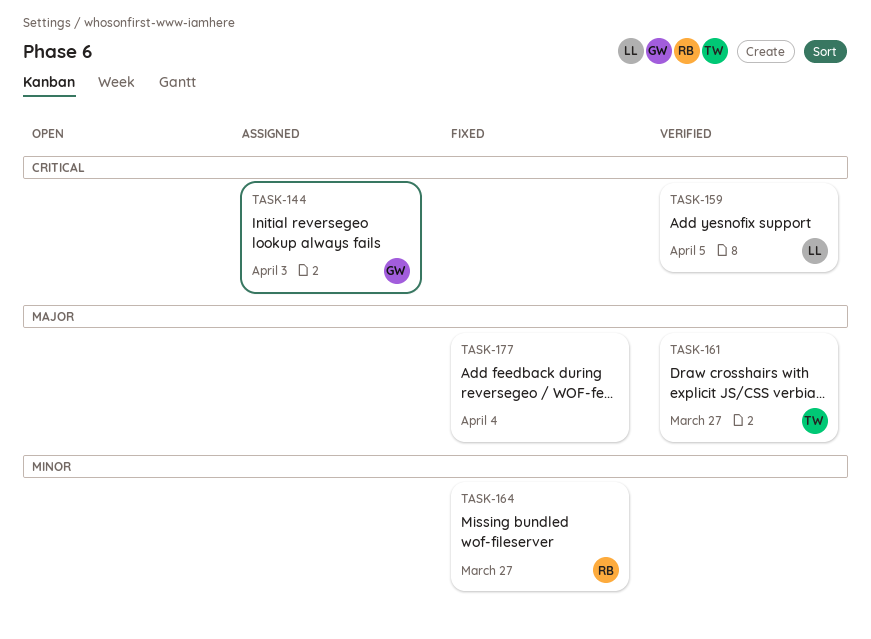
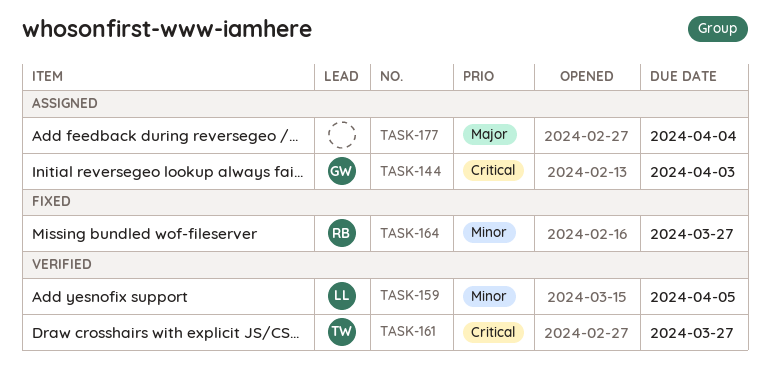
TASK-159, priority: Critical -> Minor
TASK-161, priority: Major -> Critical
TASK-177, status: Fixed -> Assigned

